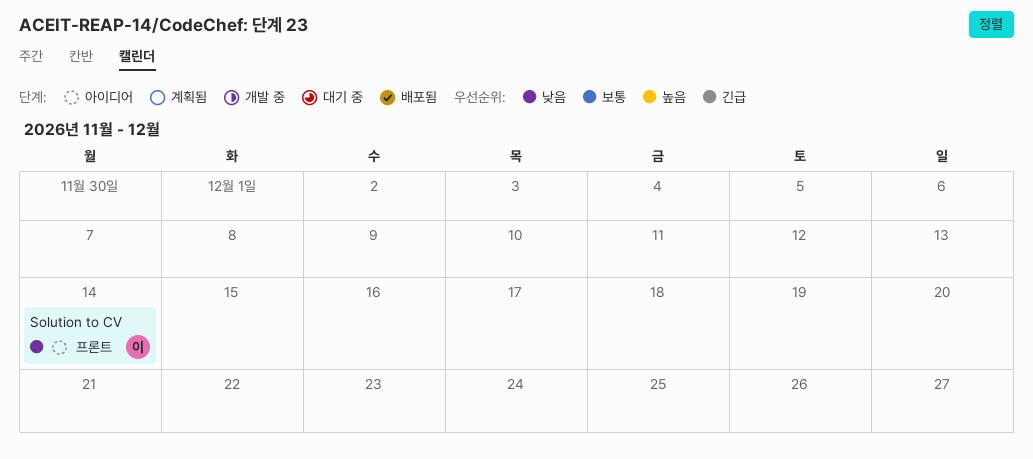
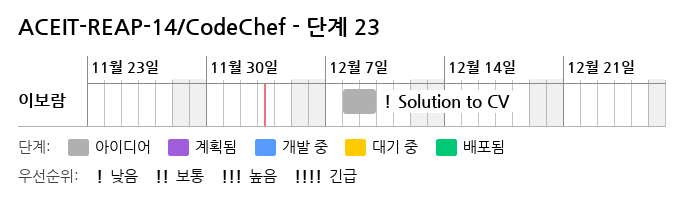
Solution to CV, due: Dec 14 -> Dec 9

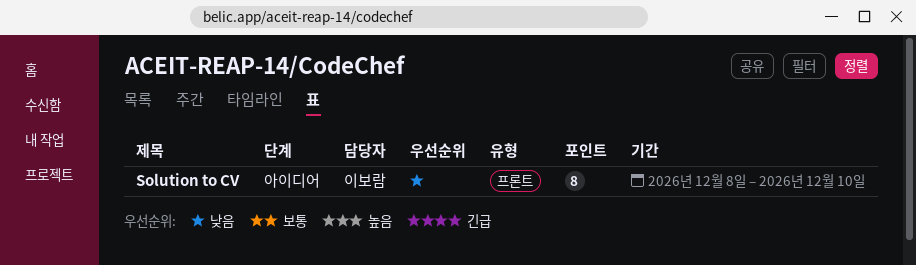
Solution to CV, due: Dec 9 -> Dec 10

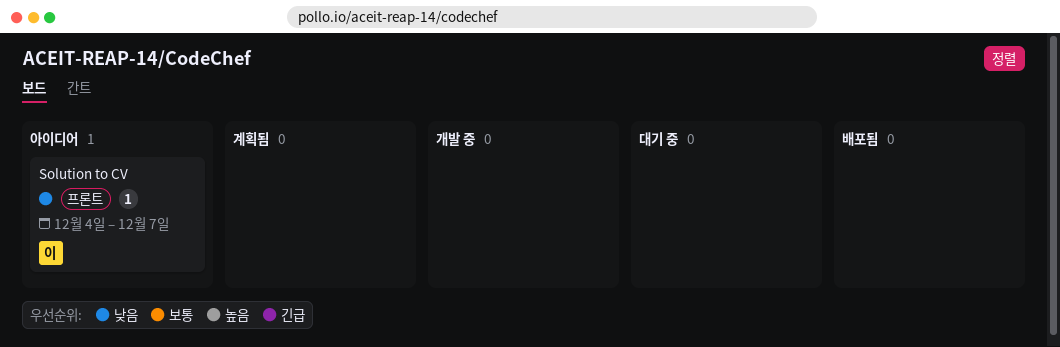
Solution to CV, estimate: 8 -> 1
Solution to CV, start: Dec 8 -> Dec 4
Solution to CV, due: Dec 10 -> Dec 7

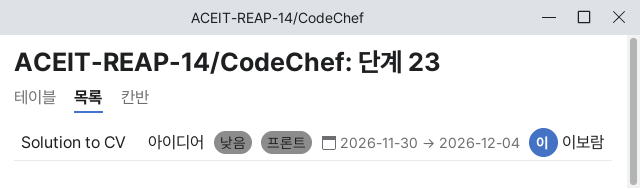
Solution to CV, start: Dec 4 -> Nov 30
Solution to CV, due: Dec 7 -> Dec 4

